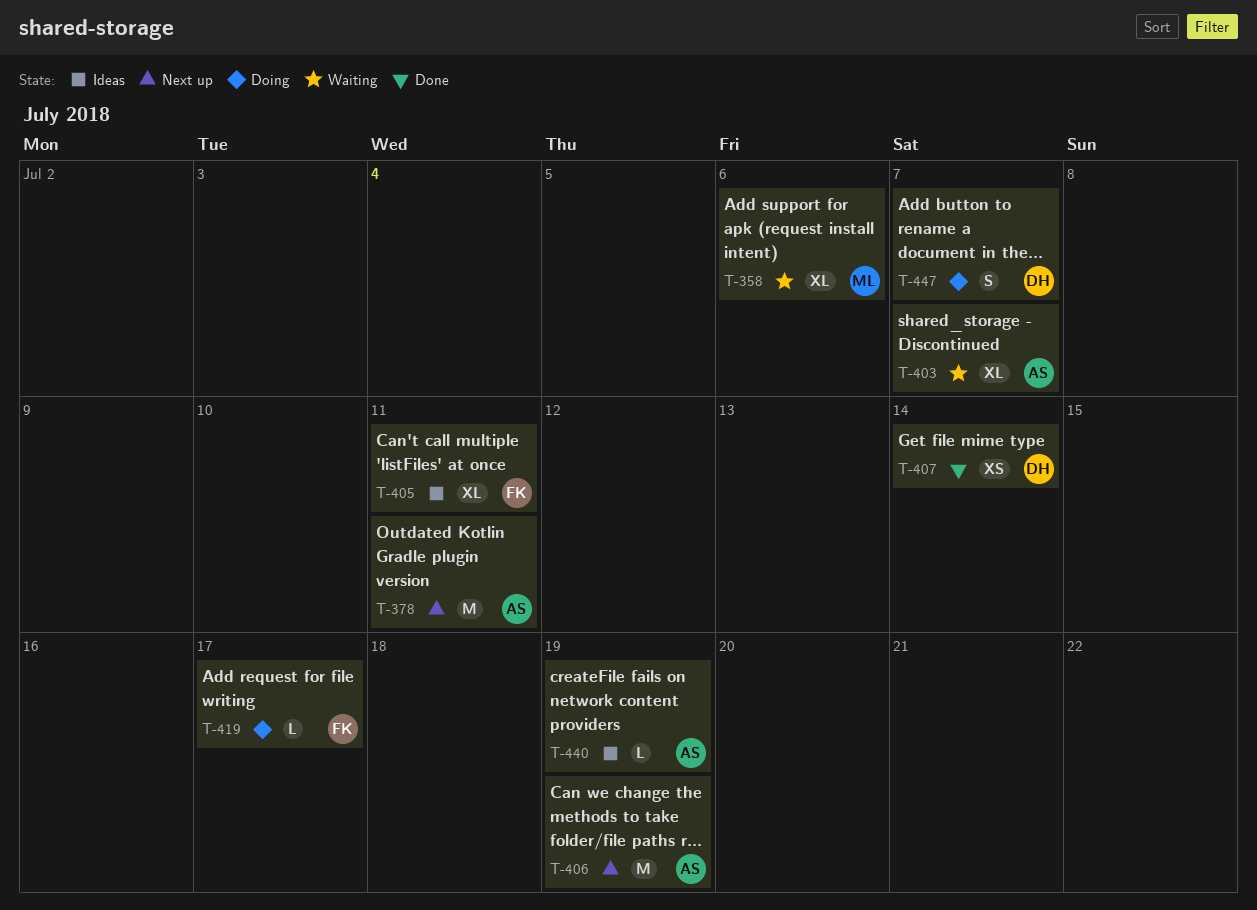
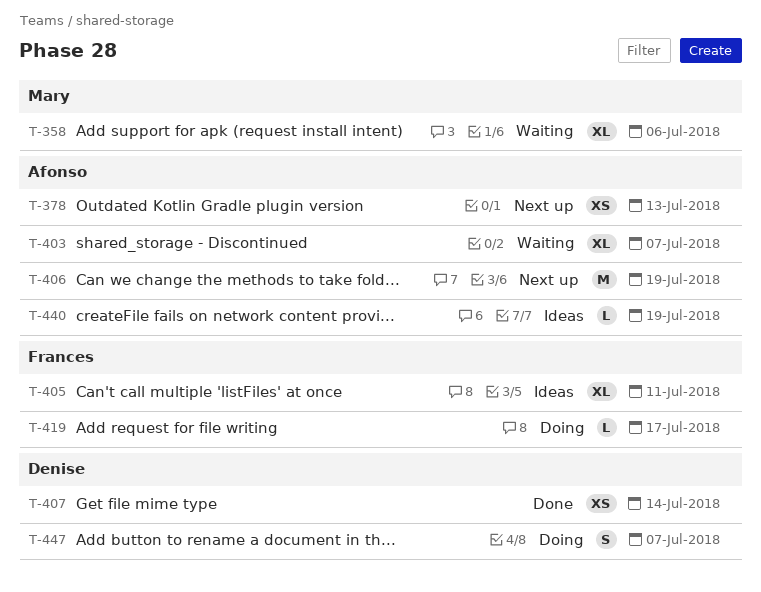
T-378, estimate: M -> XS
T-378, due: Jul 11 -> Jul 13

